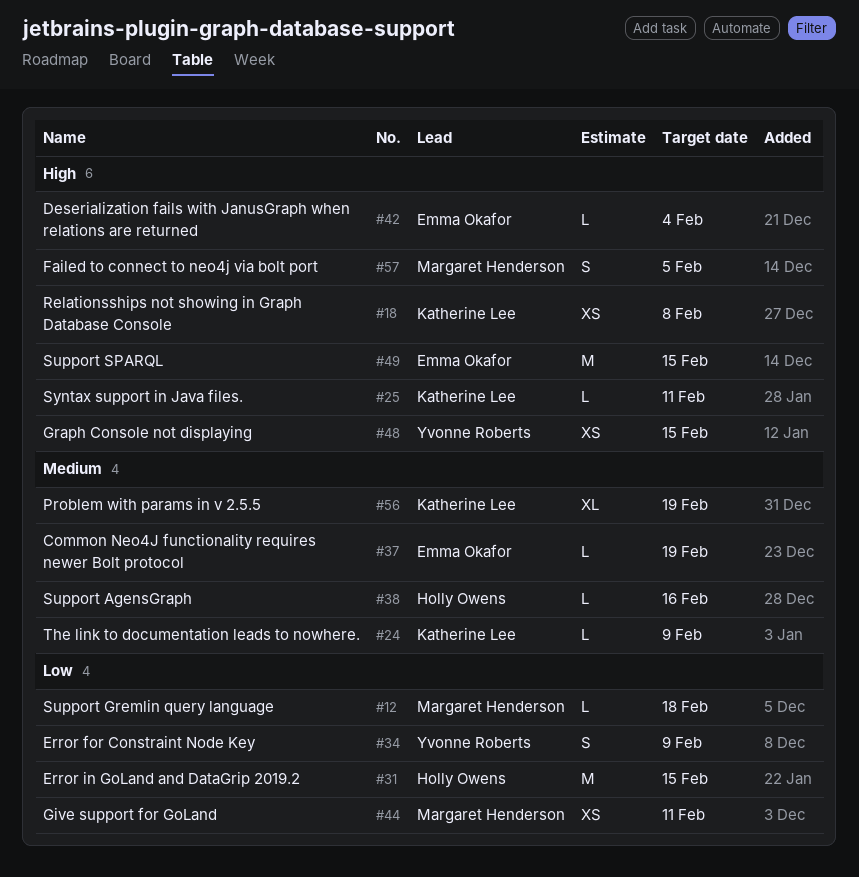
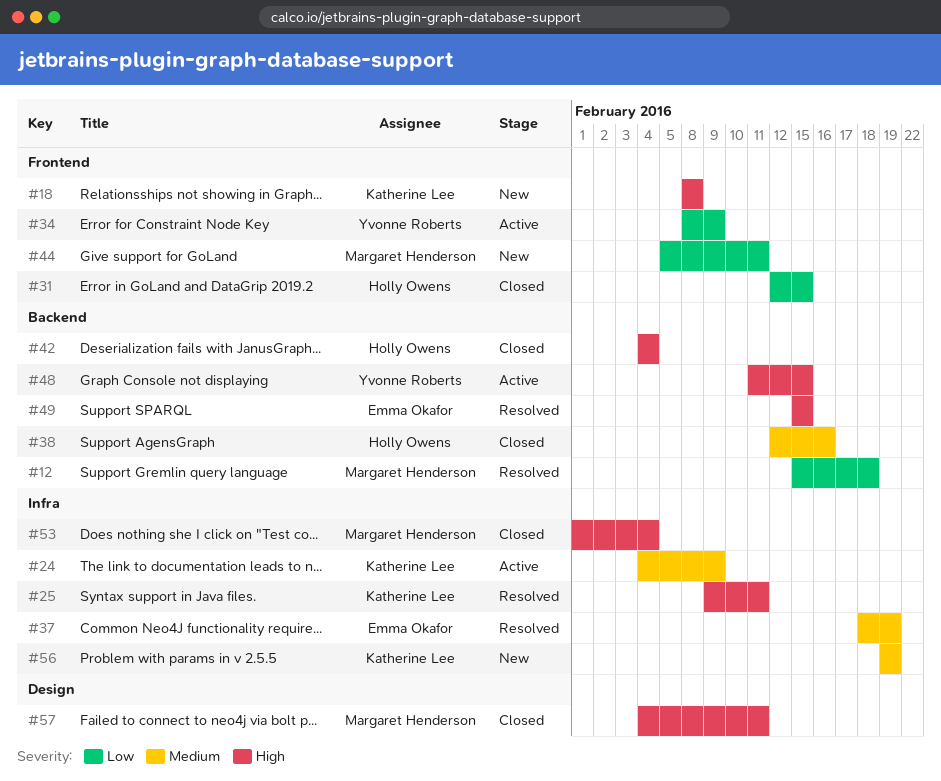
#42, owner: Emma Okafor -> Holly Owens
#53: none -> present
#57, due: Feb 5 -> Feb 11

